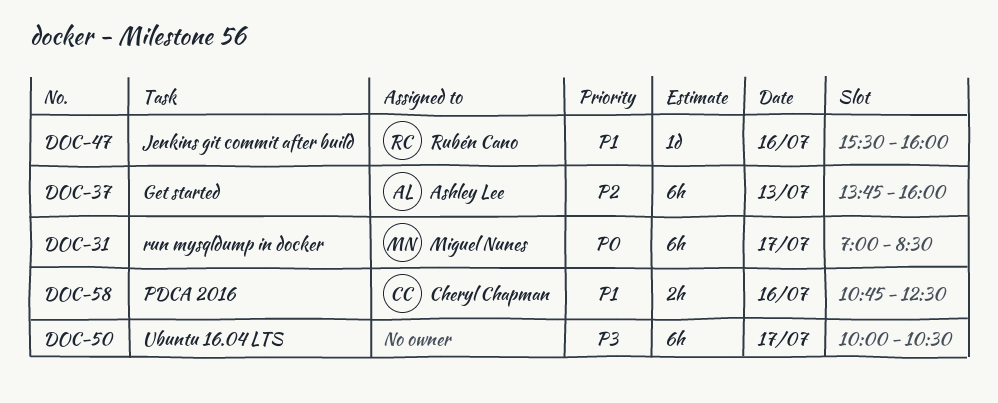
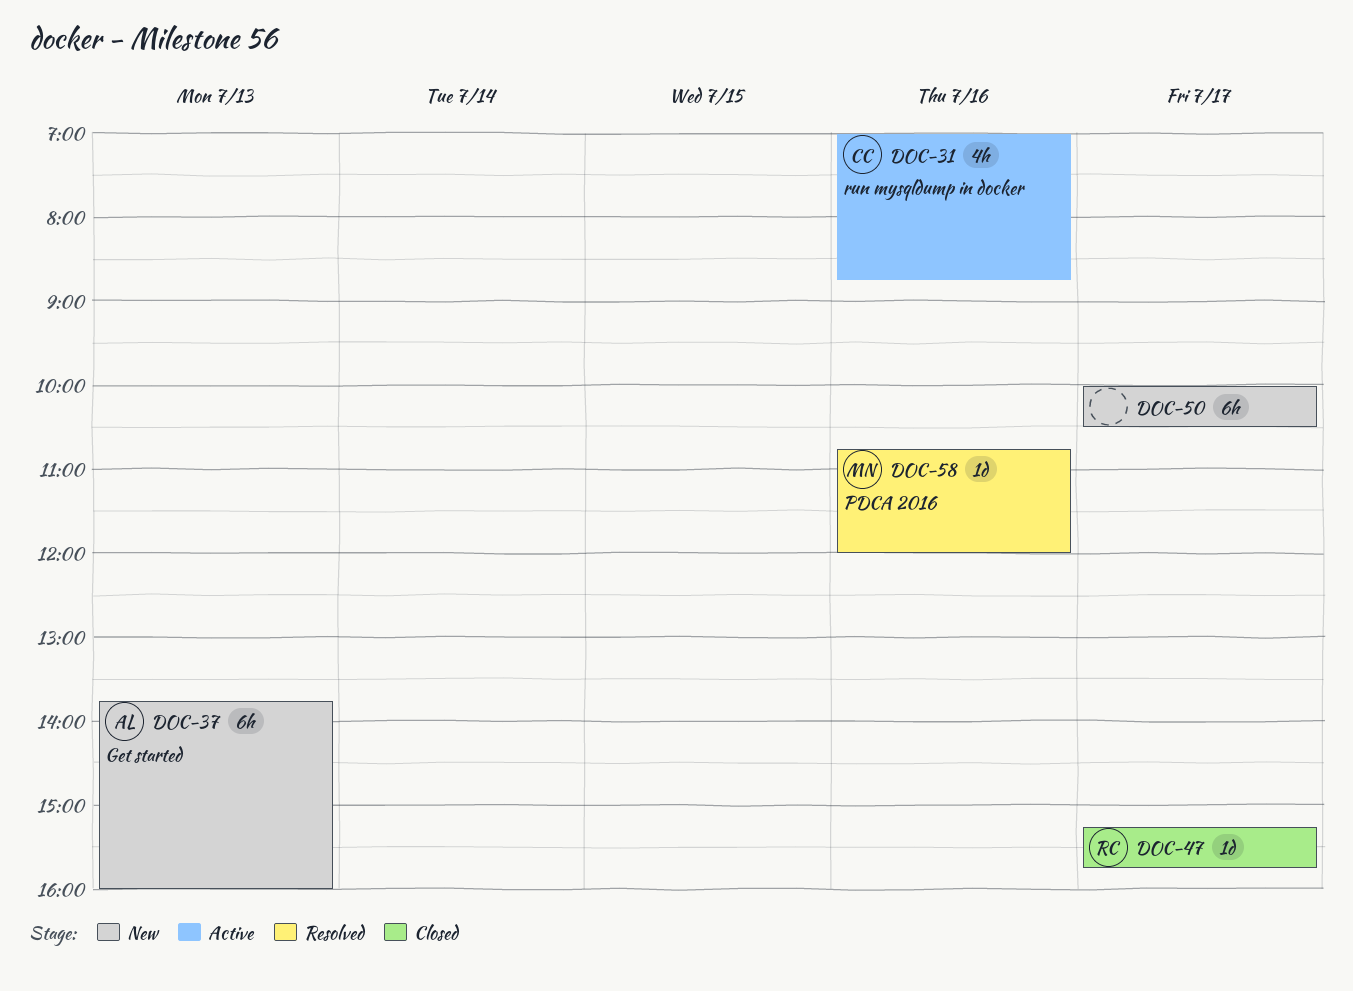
DOC-31, owner: Miguel Nunes -> Cheryl Chapman
DOC-31, estimate: 6h -> 4h
DOC-31, day: Jul 17 -> Jul 16
DOC-31, ends: 08:30 -> 08:45
DOC-47, day: Jul 16 -> Jul 17
DOC-47, begins: 15:30 -> 15:15
DOC-47, ends: 16:00 -> 15:45
DOC-58, owner: Cheryl Chapman -> Miguel Nunes
DOC-58, estimate: 2h -> 1d
DOC-58, ends: 12:30 -> 12:00

